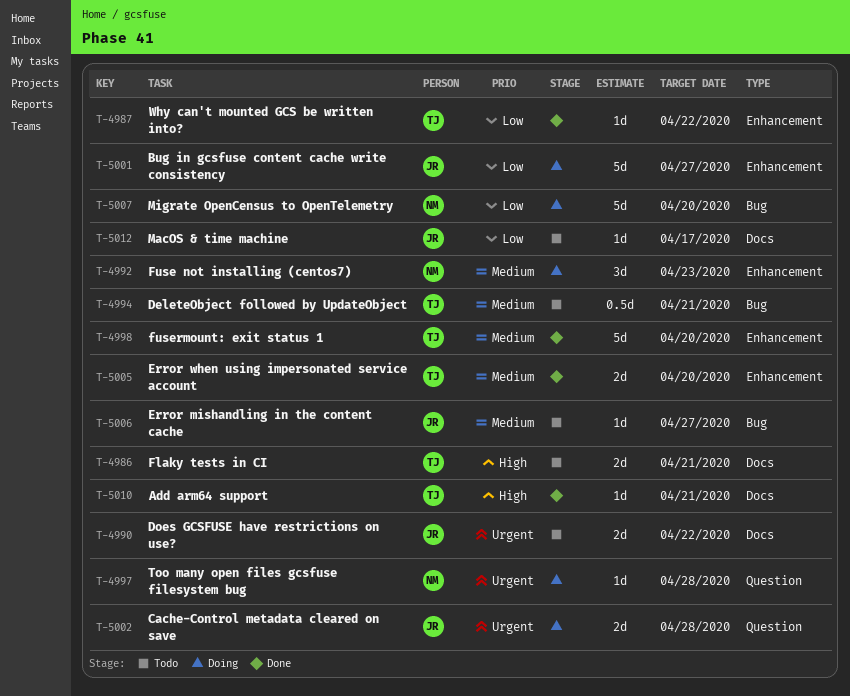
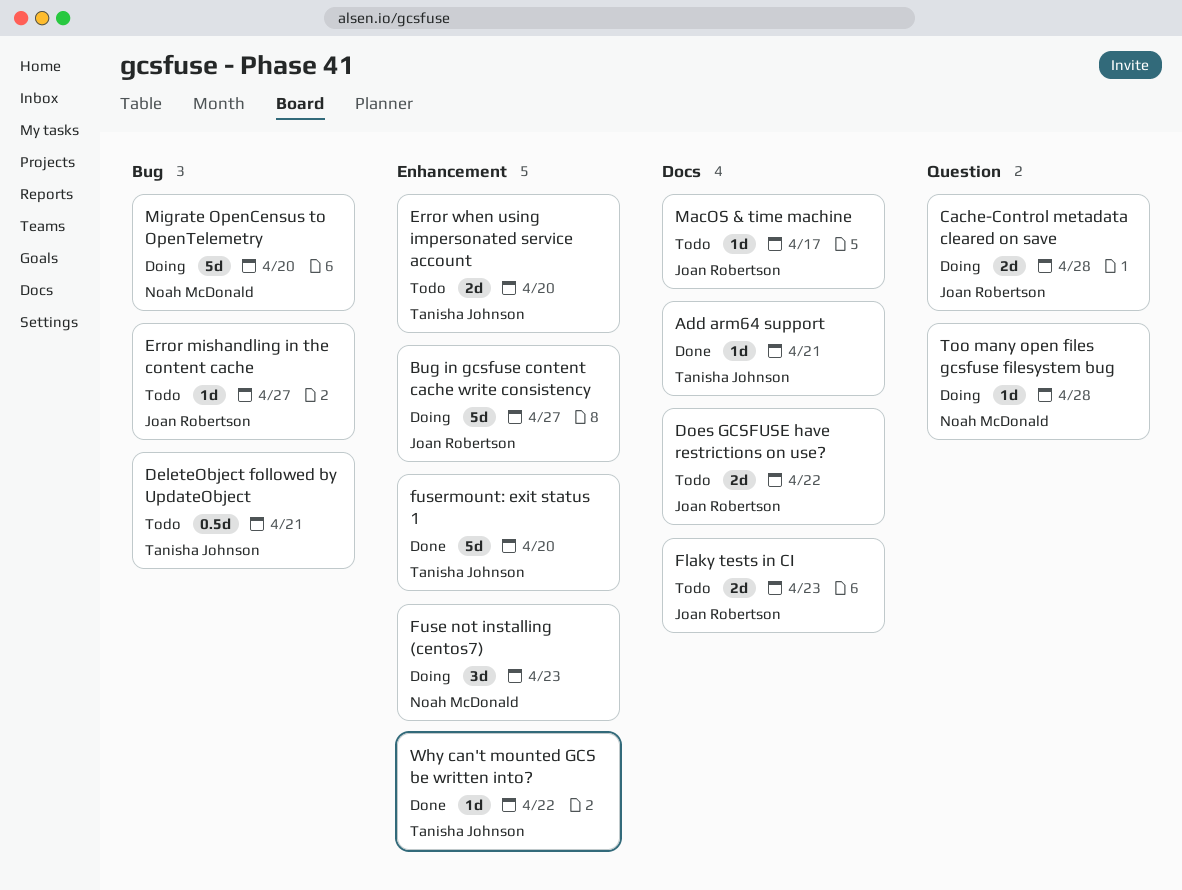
Error when using impersonated service account, status: Done -> Todo
Flaky tests in CI, owner: Tanisha Johnson -> Joan Robertson
Flaky tests in CI, due: Apr 21 -> Apr 23

